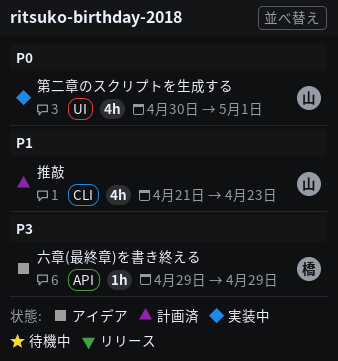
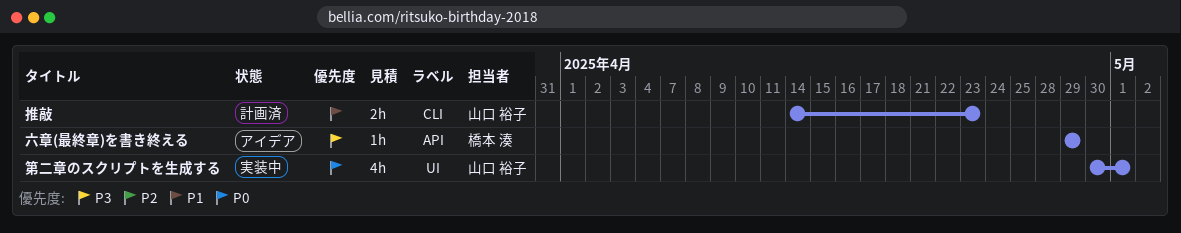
推敲, estimate: 4h -> 2h
推敲, start: Apr 21 -> Apr 14

